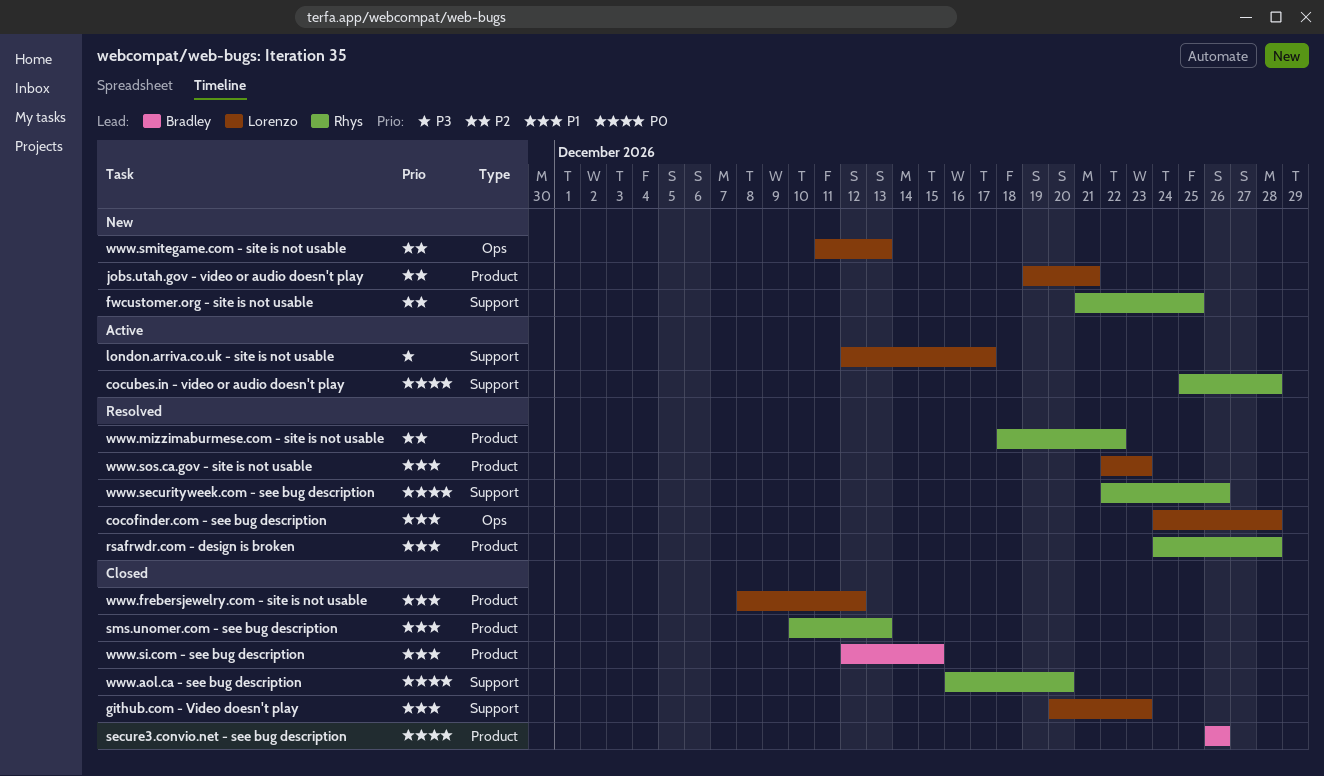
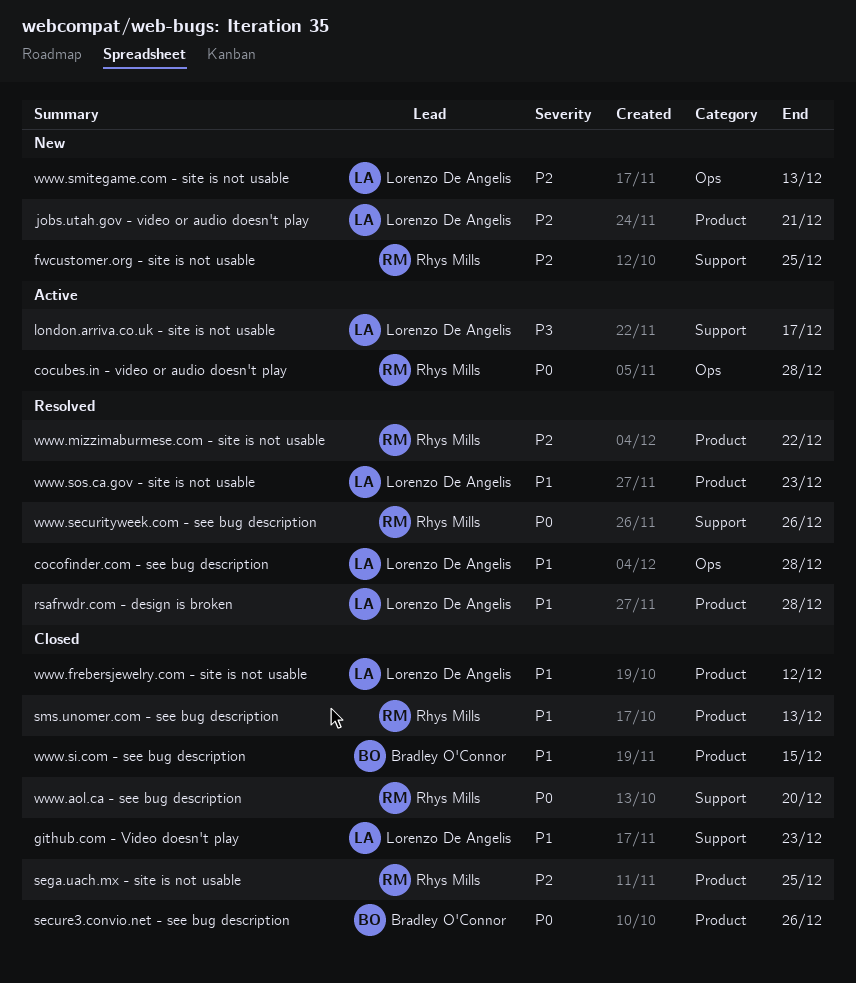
cocubes.in - video or audio doesn't play, label: Support -> Ops
rsafrwdr.com - design is broken, owner: Rhys Mills -> Lorenzo De Angelis
sega.uach.mx - site is not usable: none -> present

